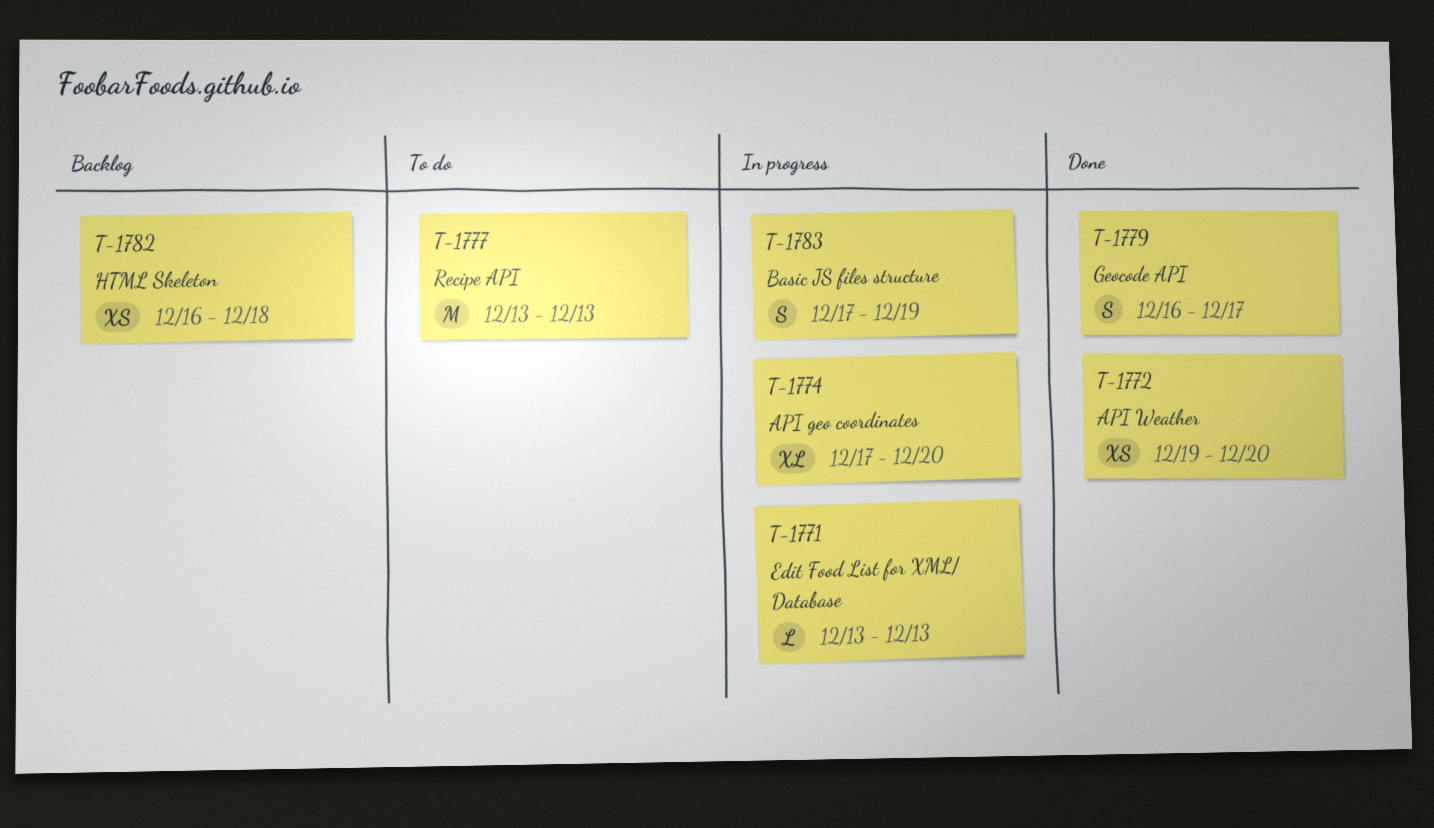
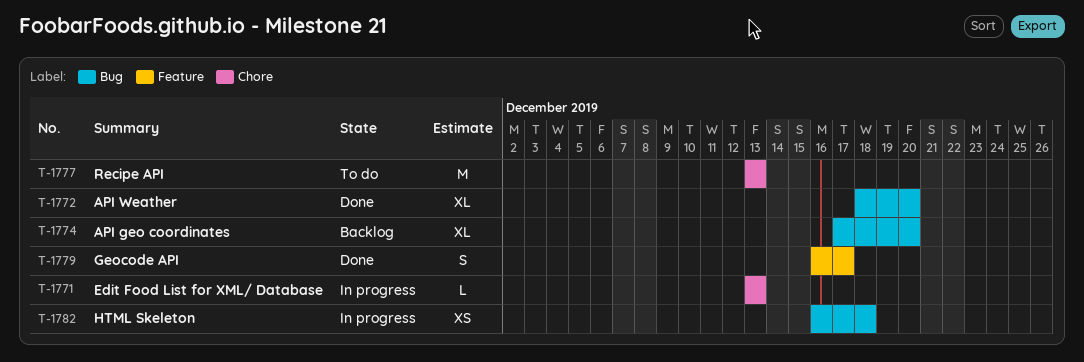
T-1772, estimate: XS -> XL
T-1772, start: Dec 19 -> Dec 18
T-1774, status: In progress -> Backlog
T-1782, status: Backlog -> In progress
T-1783: present -> none

